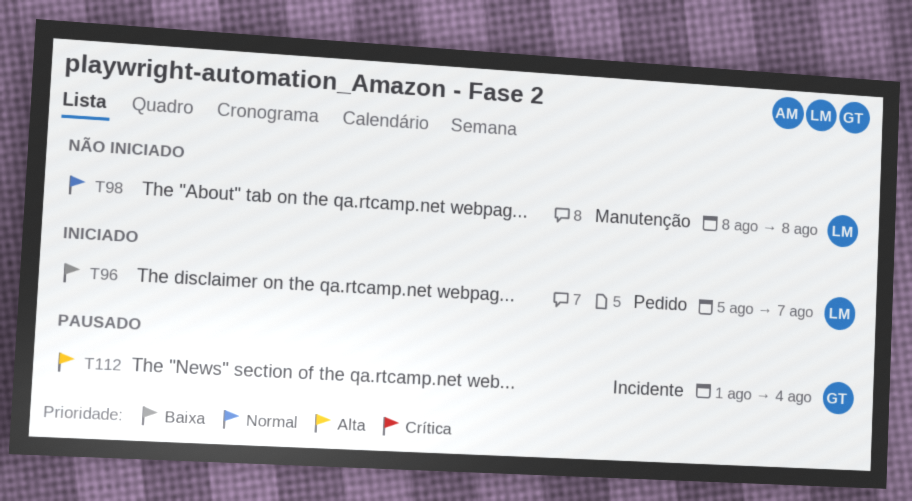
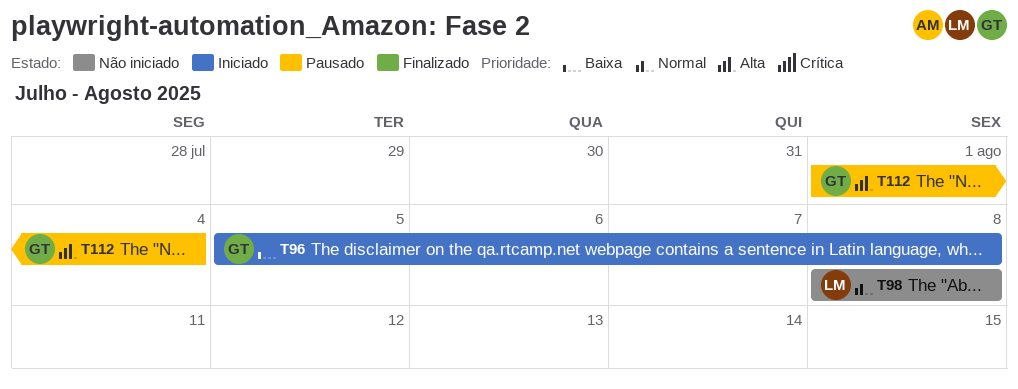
T96, owner: LM -> GT
T96, due: Aug 7 -> Aug 8

